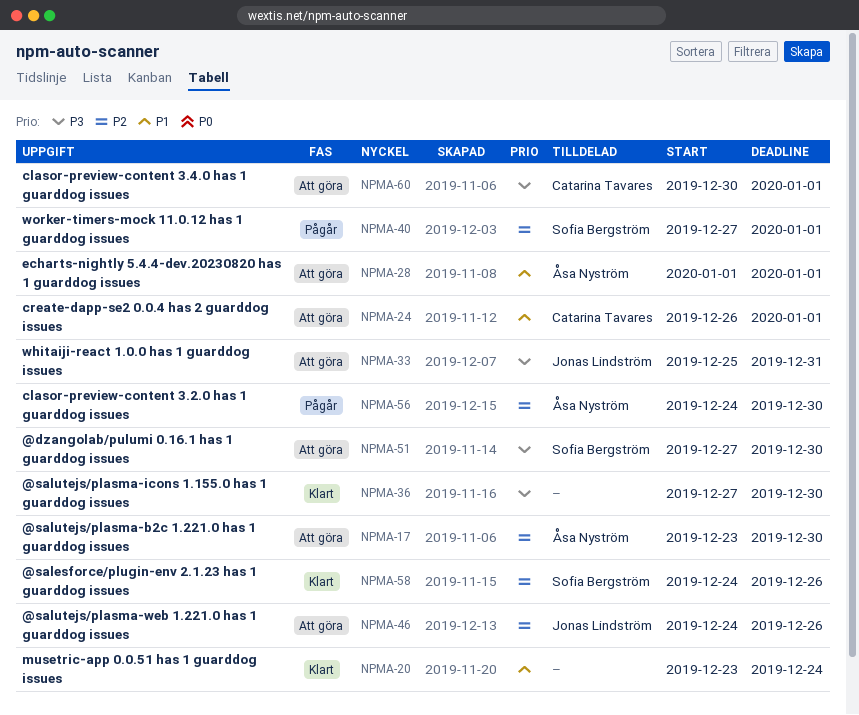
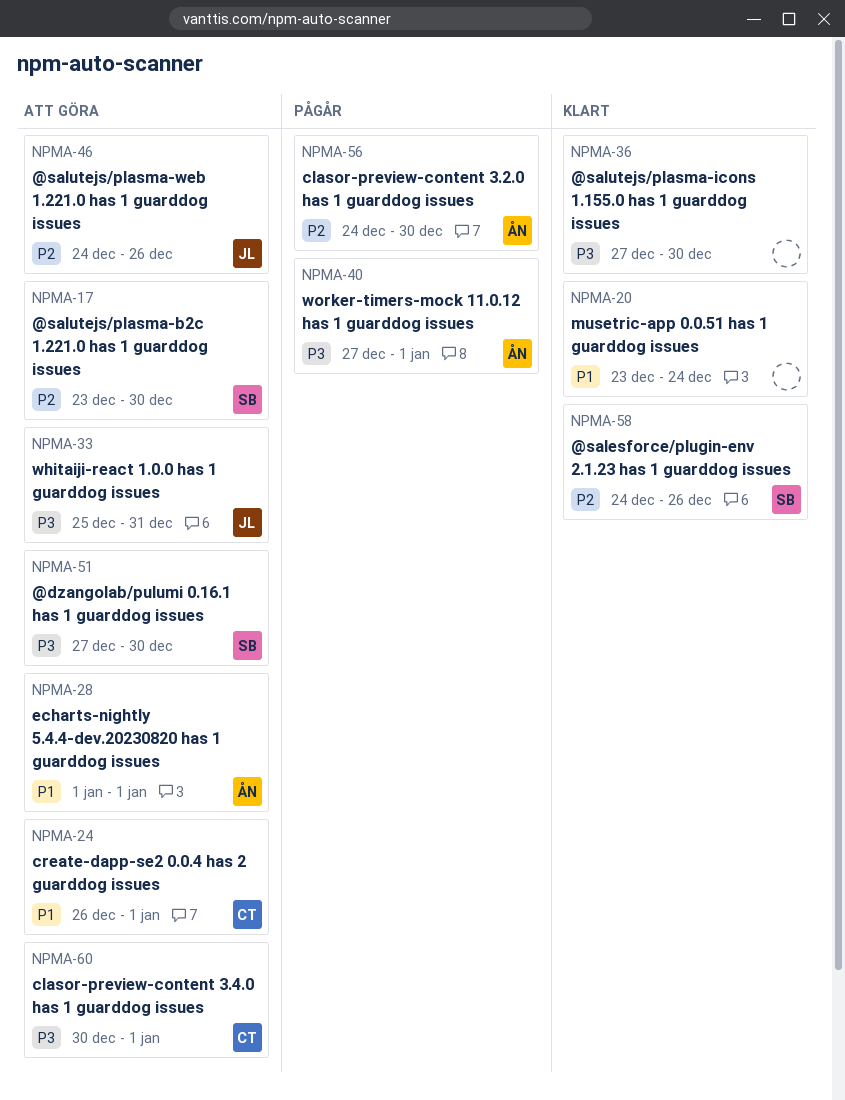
NPMA-17, owner: Åsa Nyström -> Sofia Bergström
NPMA-40, owner: Sofia Bergström -> Åsa Nyström
NPMA-40, priority: P2 -> P3

